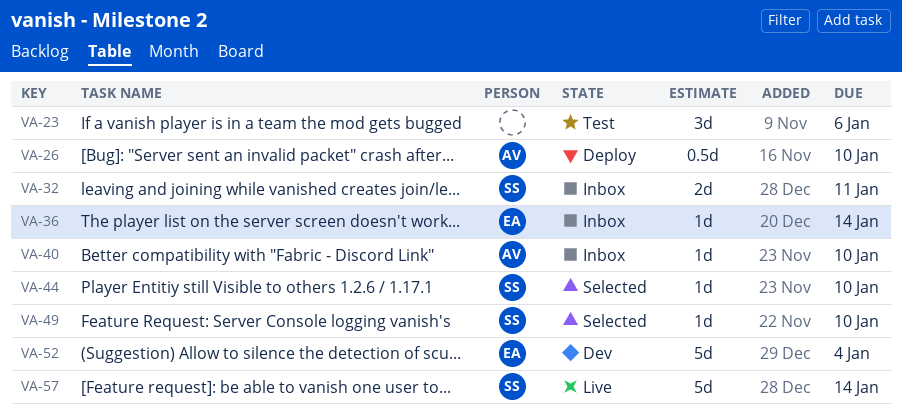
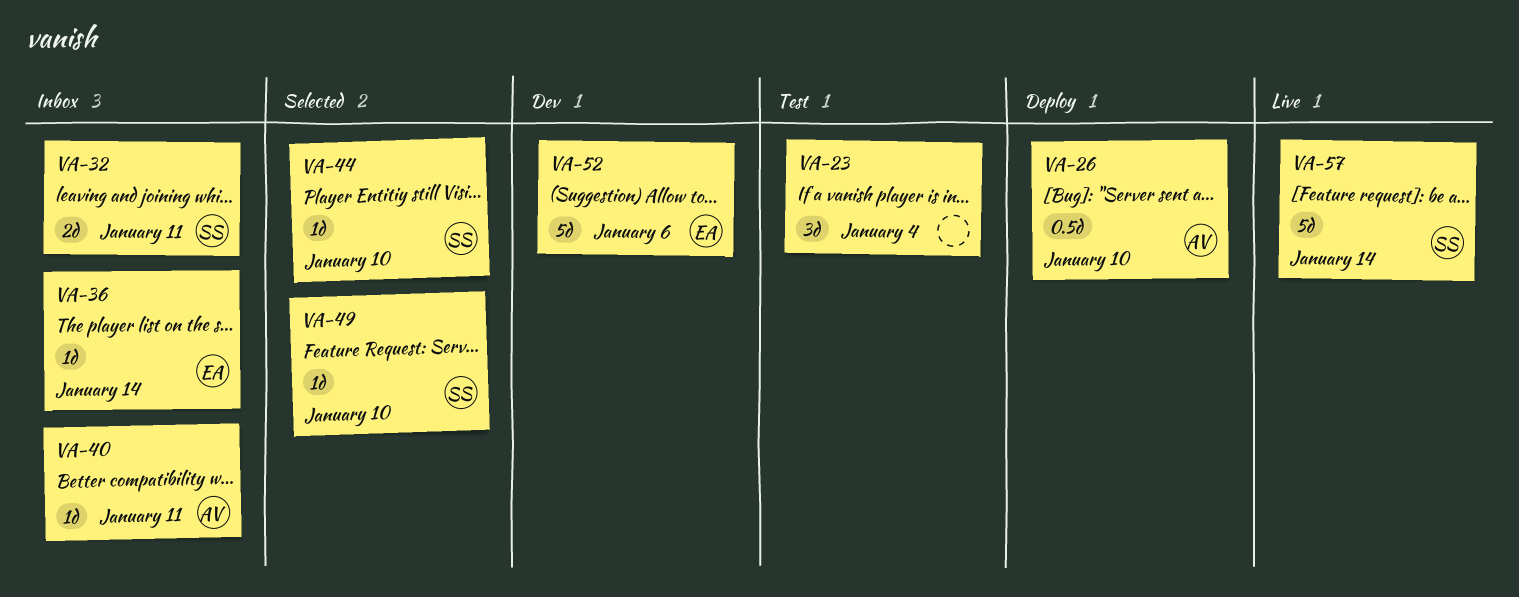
VA-23, due: Jan 6 -> Jan 4
VA-40, due: Jan 10 -> Jan 11
VA-52, due: Jan 4 -> Jan 6

